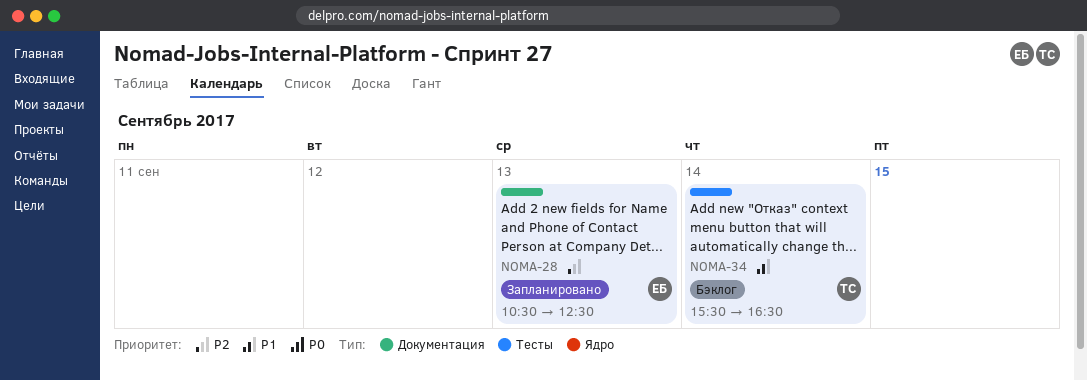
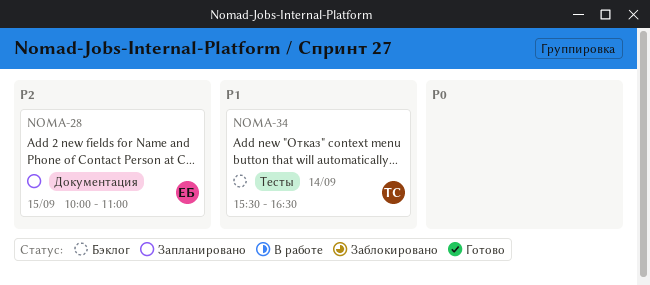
NOMA-28, day: Sep 13 -> Sep 15
NOMA-28, begins: 10:30 -> 10:00
NOMA-28, ends: 12:30 -> 11:00

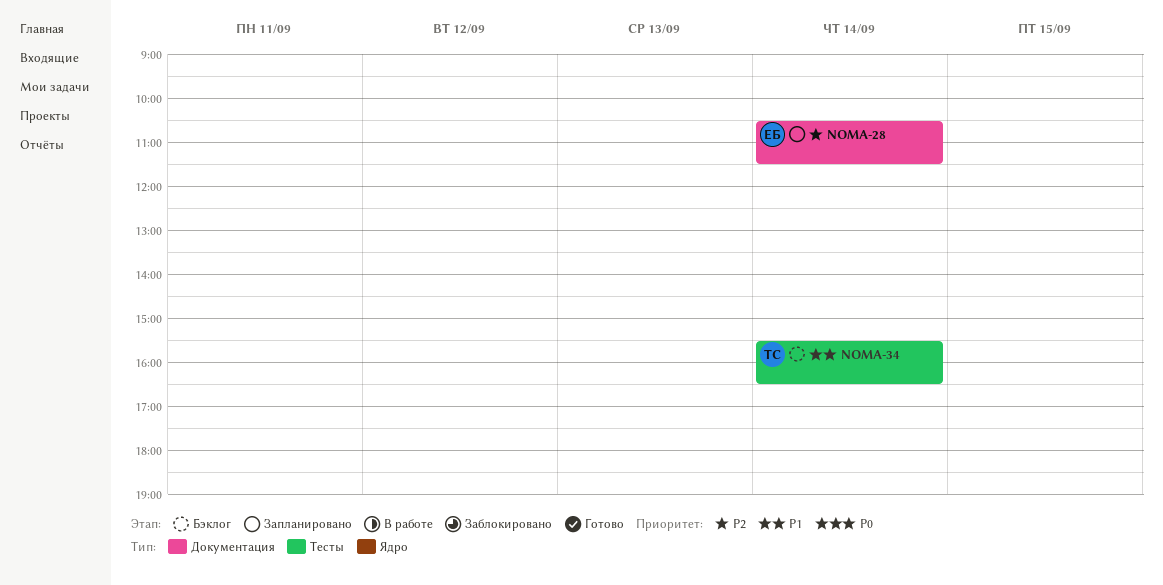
NOMA-28, day: Sep 15 -> Sep 14
NOMA-28, begins: 10:00 -> 10:30
NOMA-28, ends: 11:00 -> 11:30

